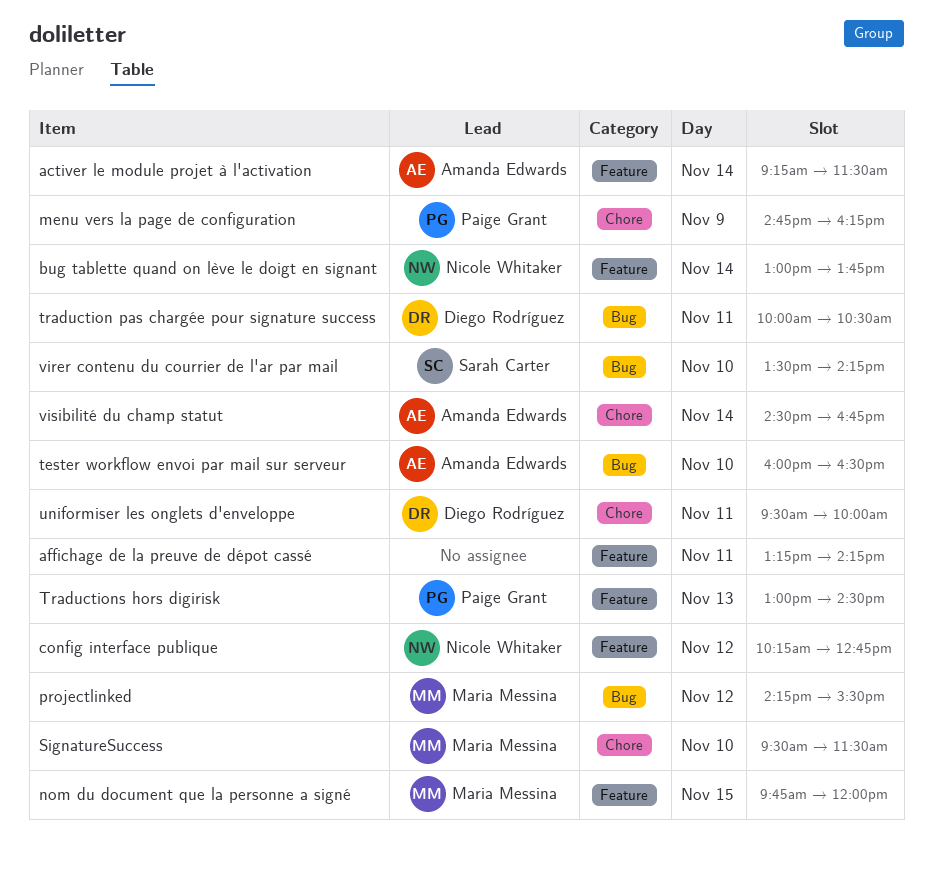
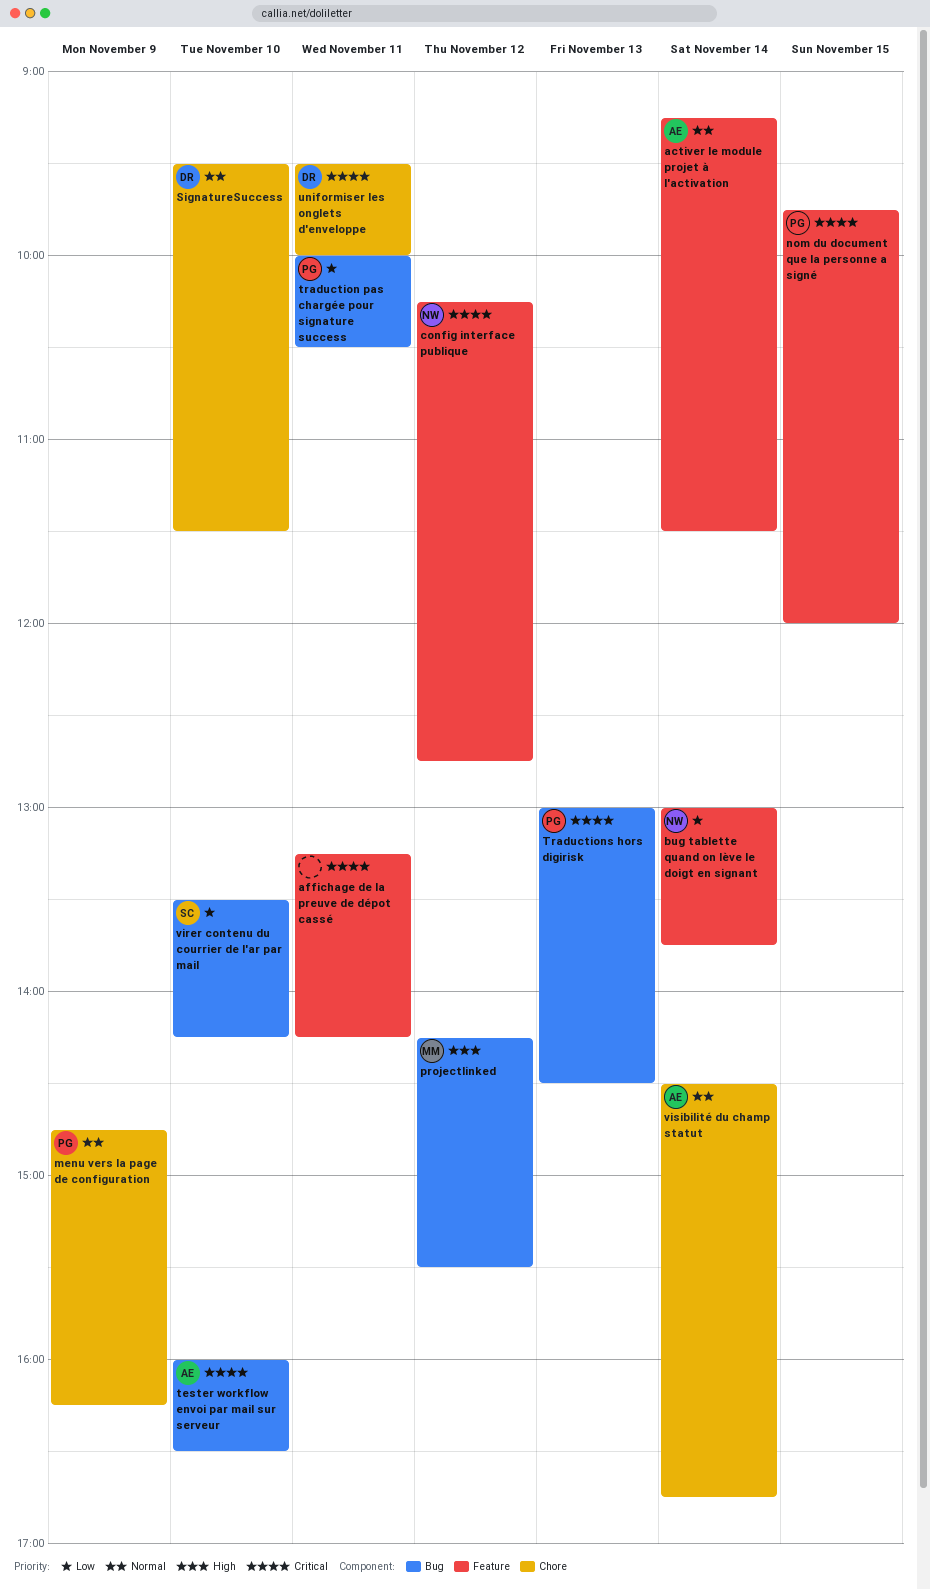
nom du document que la personne a signé, owner: Maria Messina -> Paige Grant
SignatureSuccess, owner: Maria Messina -> Diego Rodríguez
traduction pas chargée pour signature success, owner: Diego Rodríguez -> Paige Grant
Traductions hors digirisk, label: Feature -> Bug

